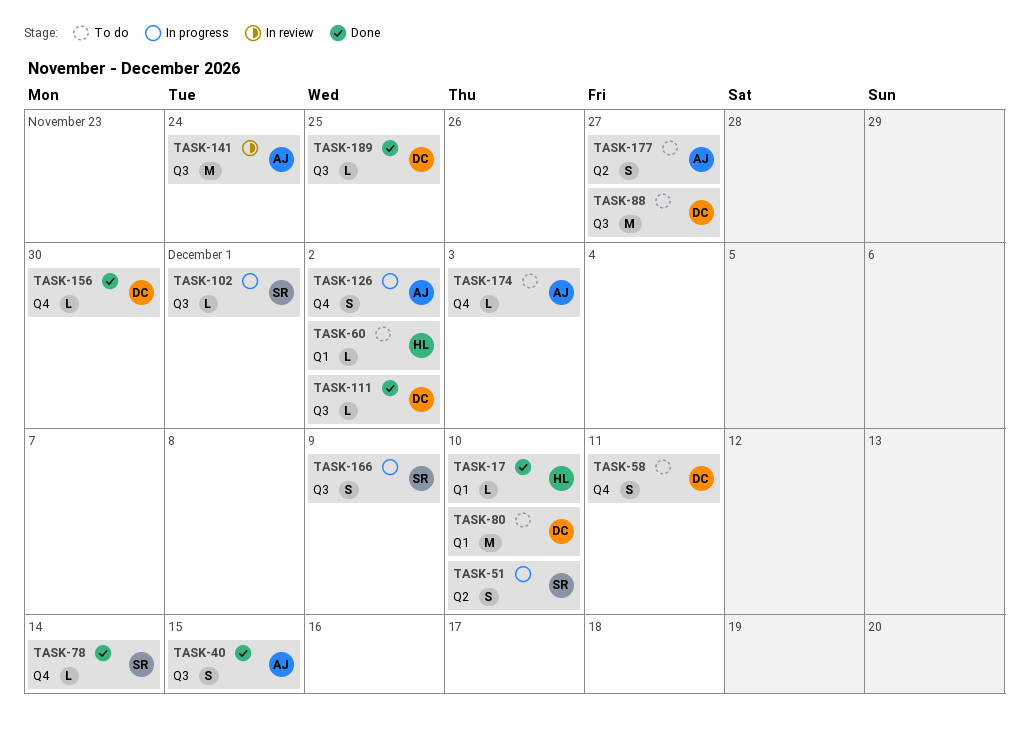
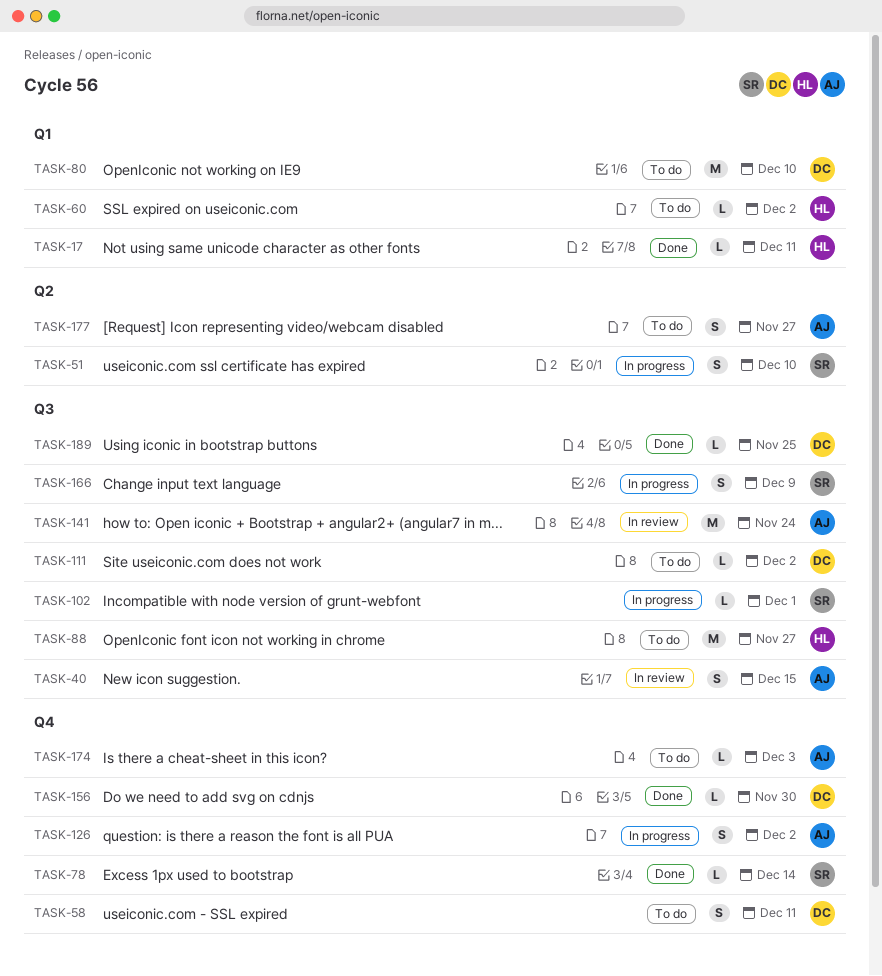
TASK-17, due: Dec 10 -> Dec 11
TASK-40, status: Done -> In review
TASK-88, owner: DC -> HL
TASK-111, status: Done -> To do

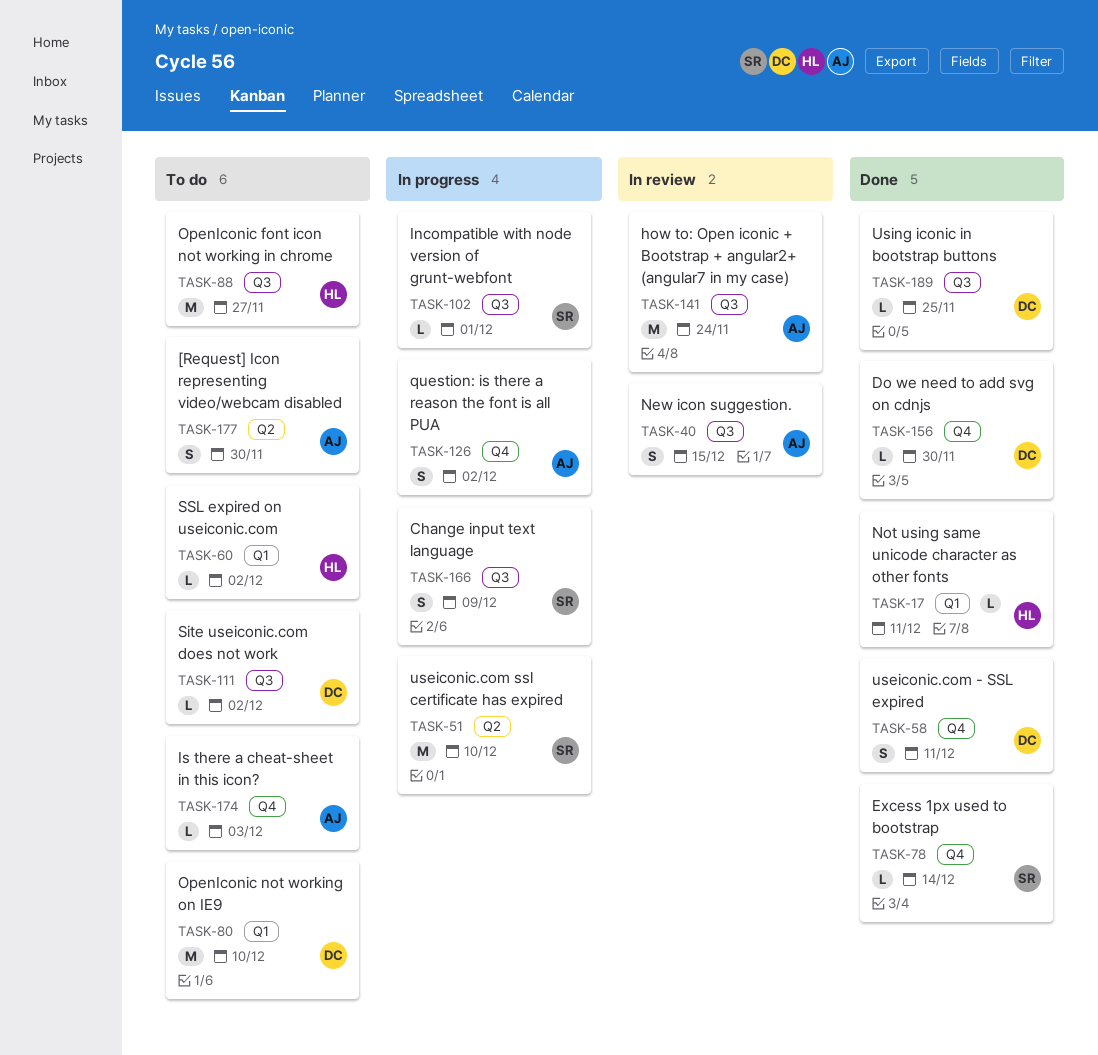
TASK-51, estimate: S -> M
TASK-58, status: To do -> Done
TASK-177, due: Nov 27 -> Nov 30

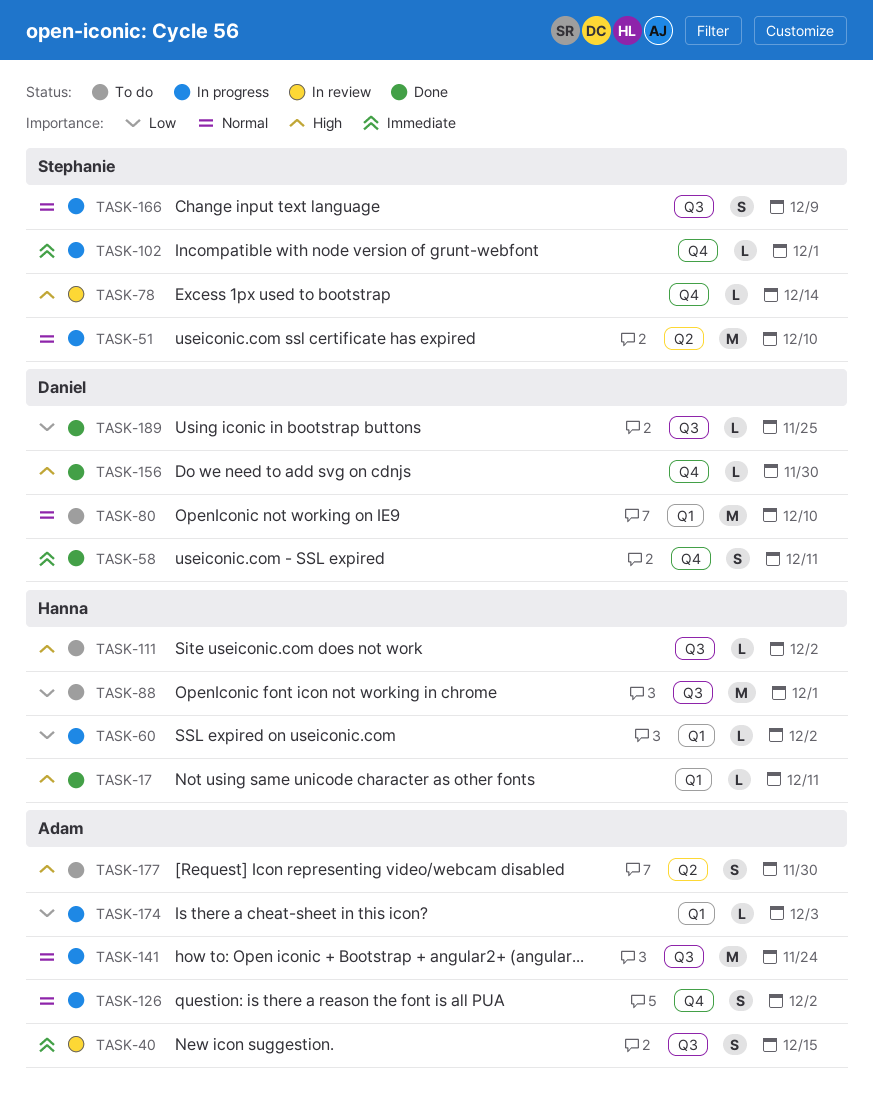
TASK-60, status: To do -> In progress
TASK-78, status: Done -> In review
TASK-88, due: Nov 27 -> Dec 1
TASK-102, label: Q3 -> Q4
TASK-111, owner: Daniel -> Hanna
TASK-141, status: In review -> In progress
TASK-174, status: To do -> In progress
TASK-174, label: Q4 -> Q1

